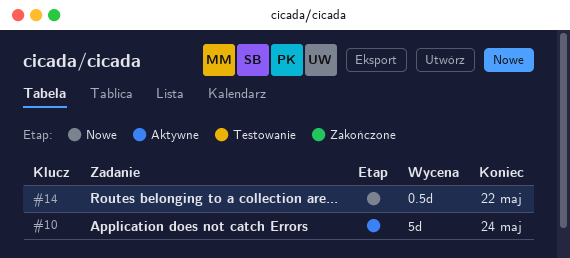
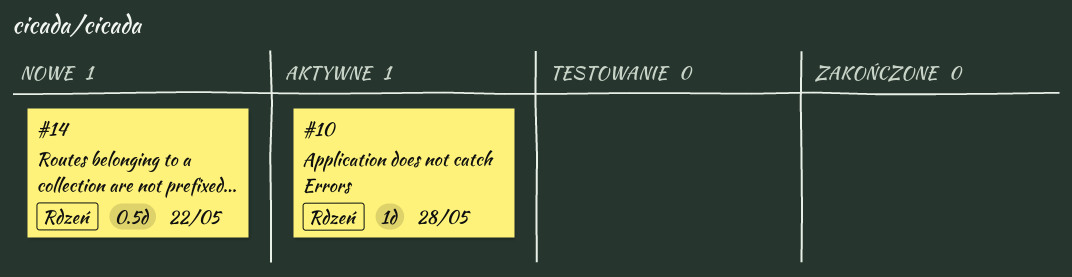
#10, estimate: 5d -> 1d
#10, due: May 24 -> May 28

